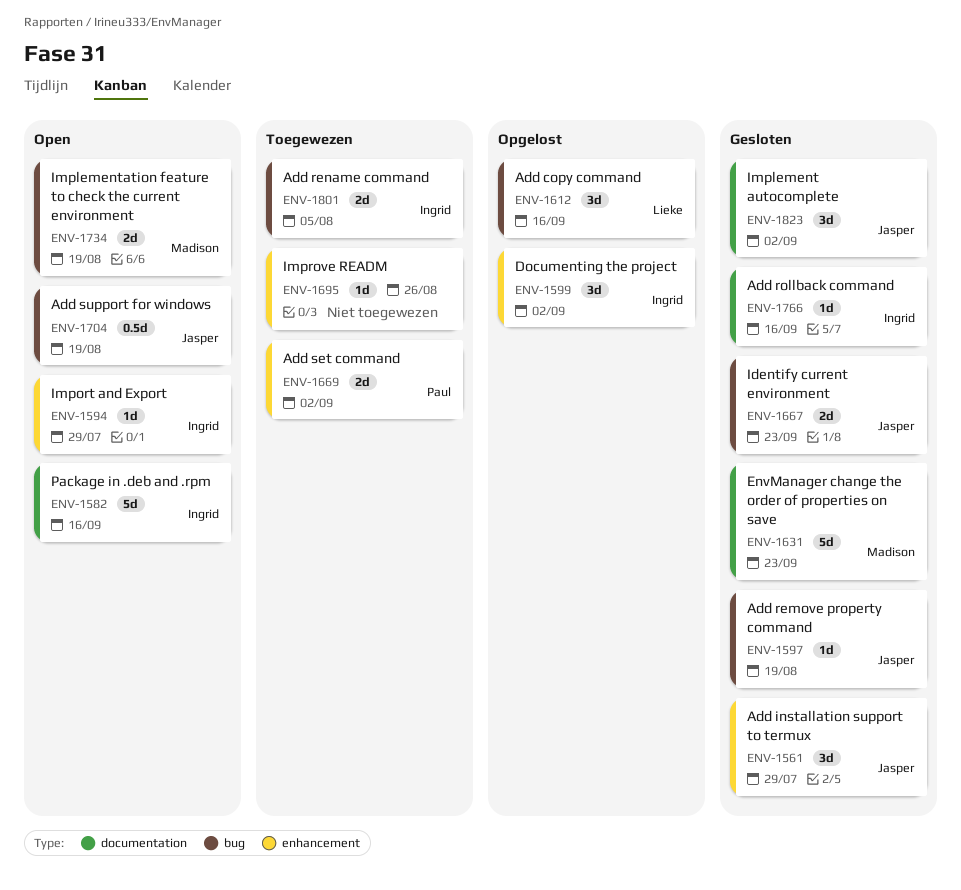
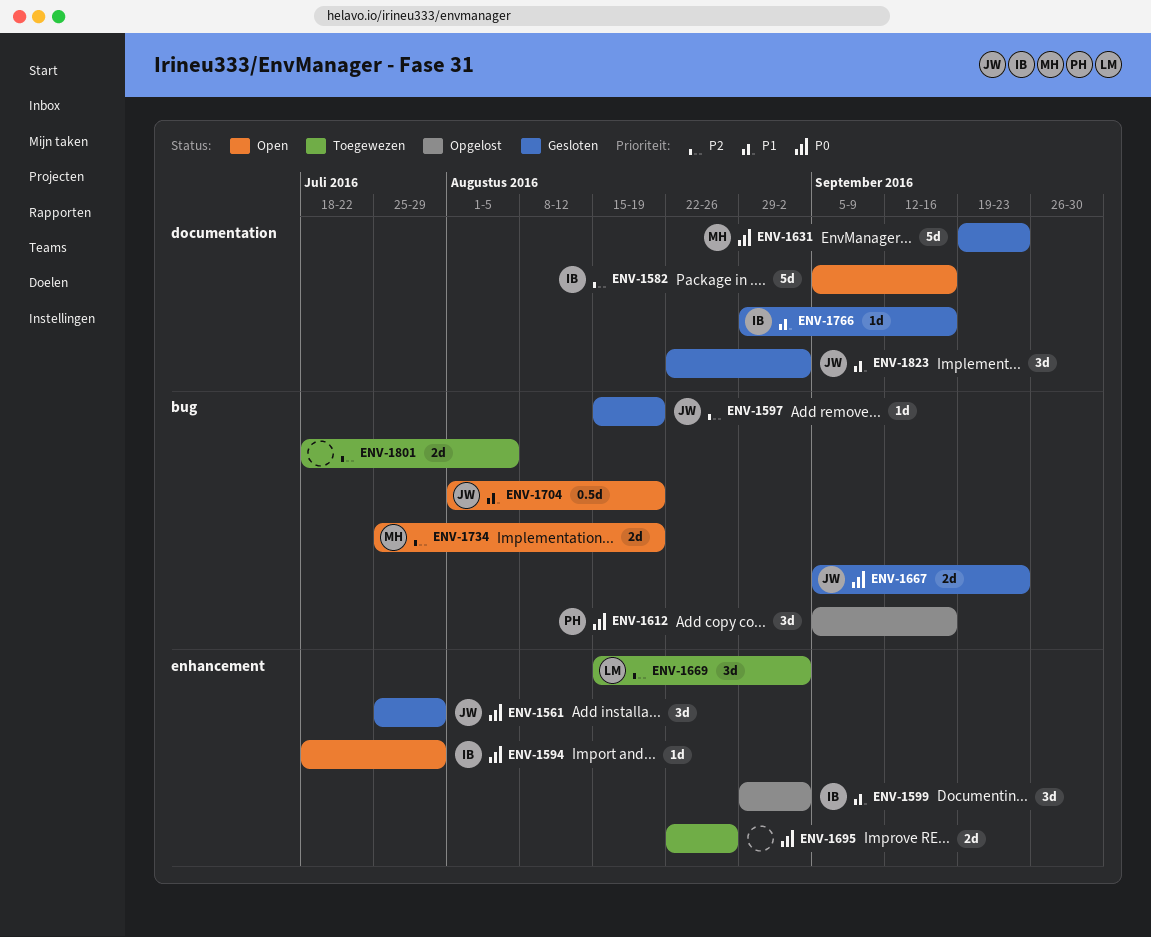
ENV-1612, owner: Lieke -> Paul
ENV-1669, owner: Paul -> Lieke
ENV-1669, estimate: 2d -> 3d
ENV-1695, estimate: 1d -> 2d
ENV-1801, owner: Ingrid -> none

